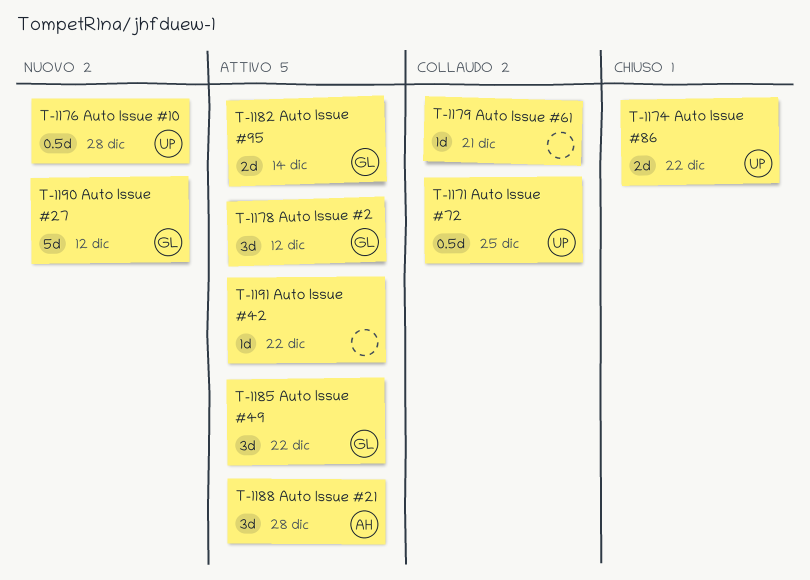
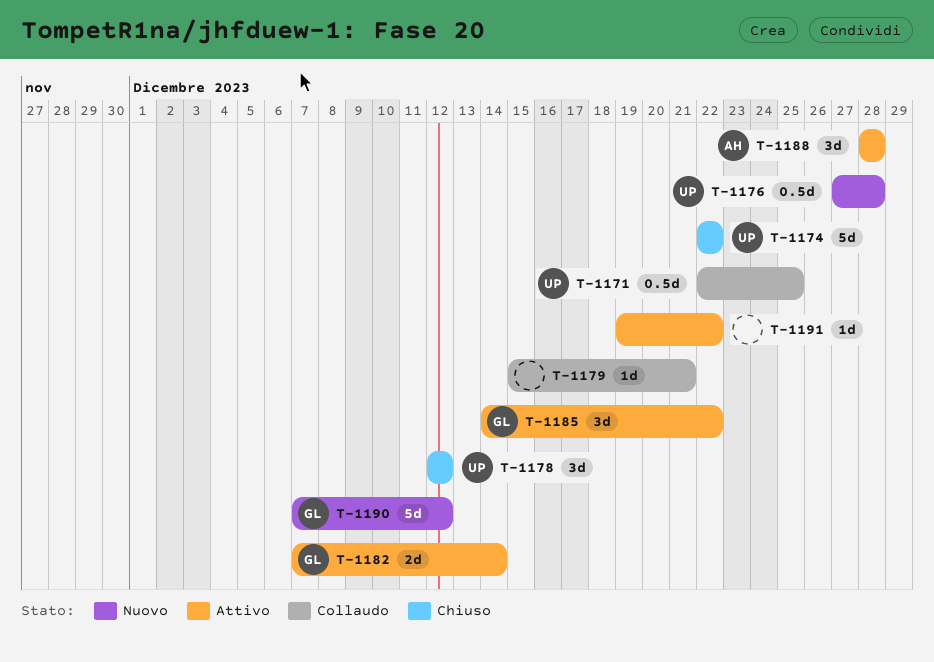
T-1174, estimate: 2d -> 5d
T-1178, status: Attivo -> Chiuso
T-1178, owner: GL -> UP

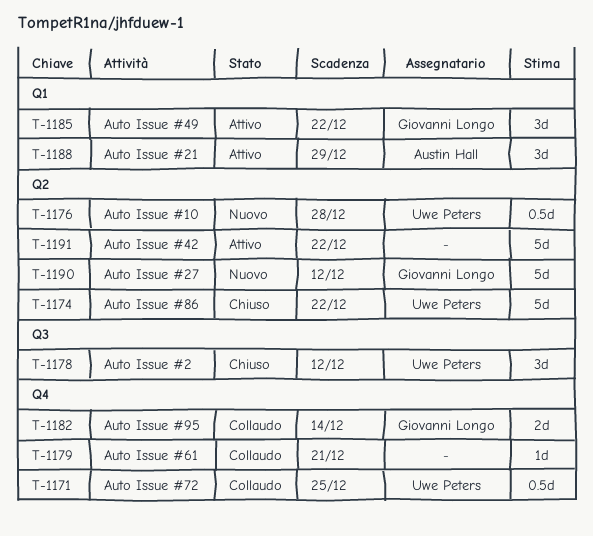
T-1182, status: Attivo -> Collaudo
T-1188, due: Dec 28 -> Dec 29
T-1191, estimate: 1d -> 5d

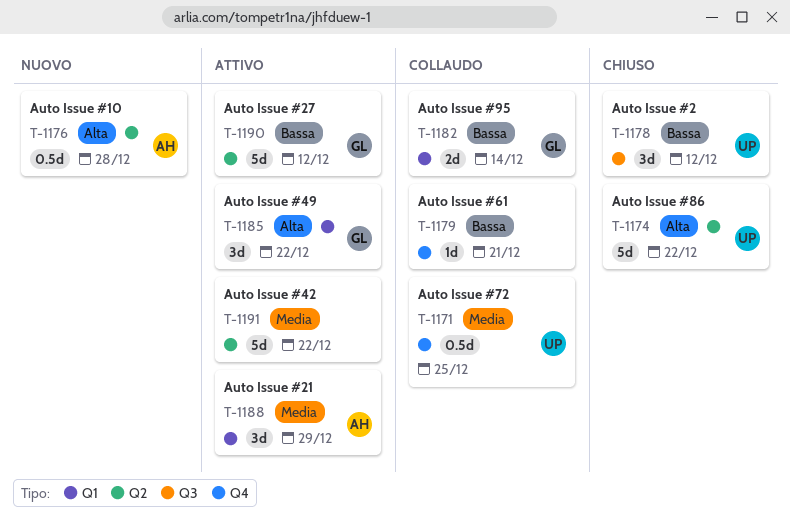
T-1176, owner: Uwe Peters -> Austin Hall
T-1182, label: Q4 -> Q1
T-1190, status: Nuovo -> Attivo

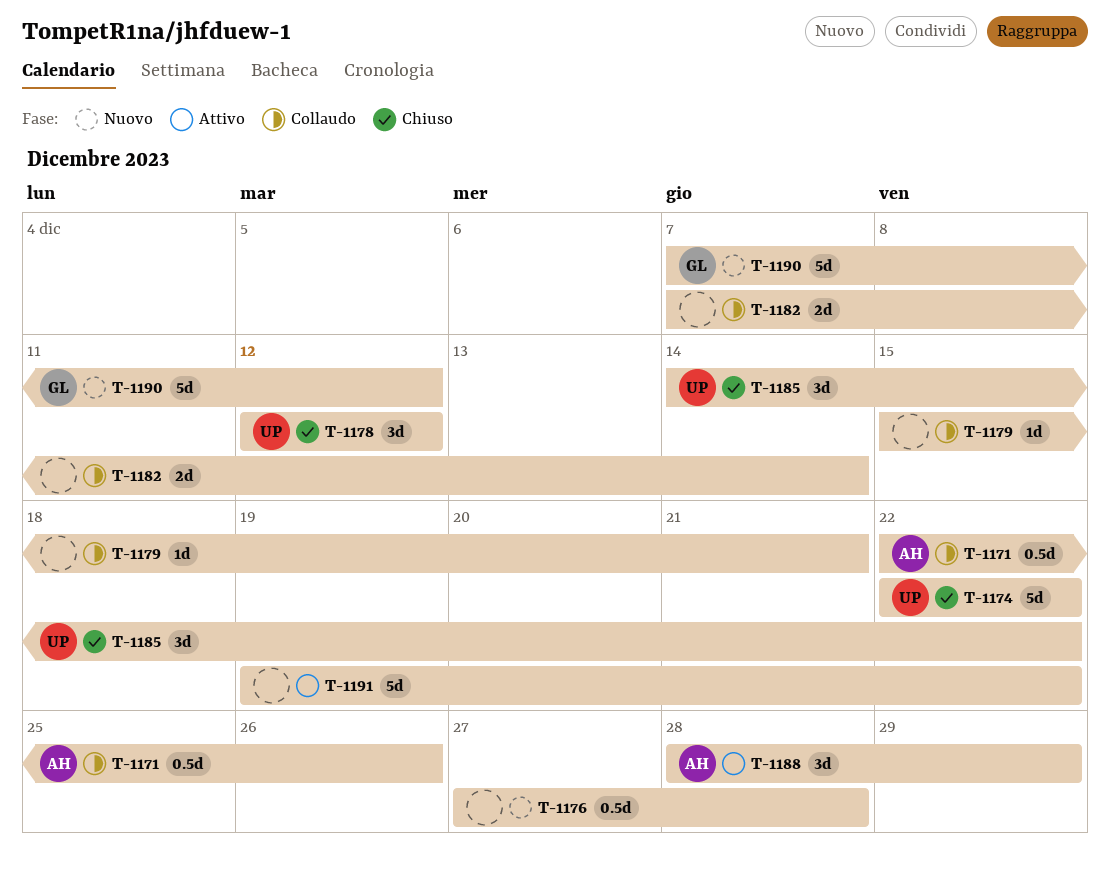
T-1171, owner: UP -> AH
T-1171, due: Dec 25 -> Dec 26
T-1176, owner: AH -> none
T-1182, owner: GL -> none
T-1185, status: Attivo -> Chiuso
T-1185, owner: GL -> UP
T-1190, status: Attivo -> Nuovo

